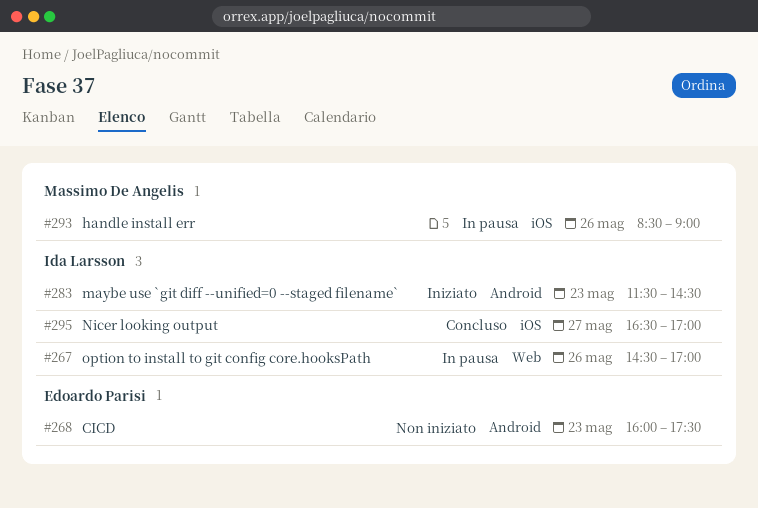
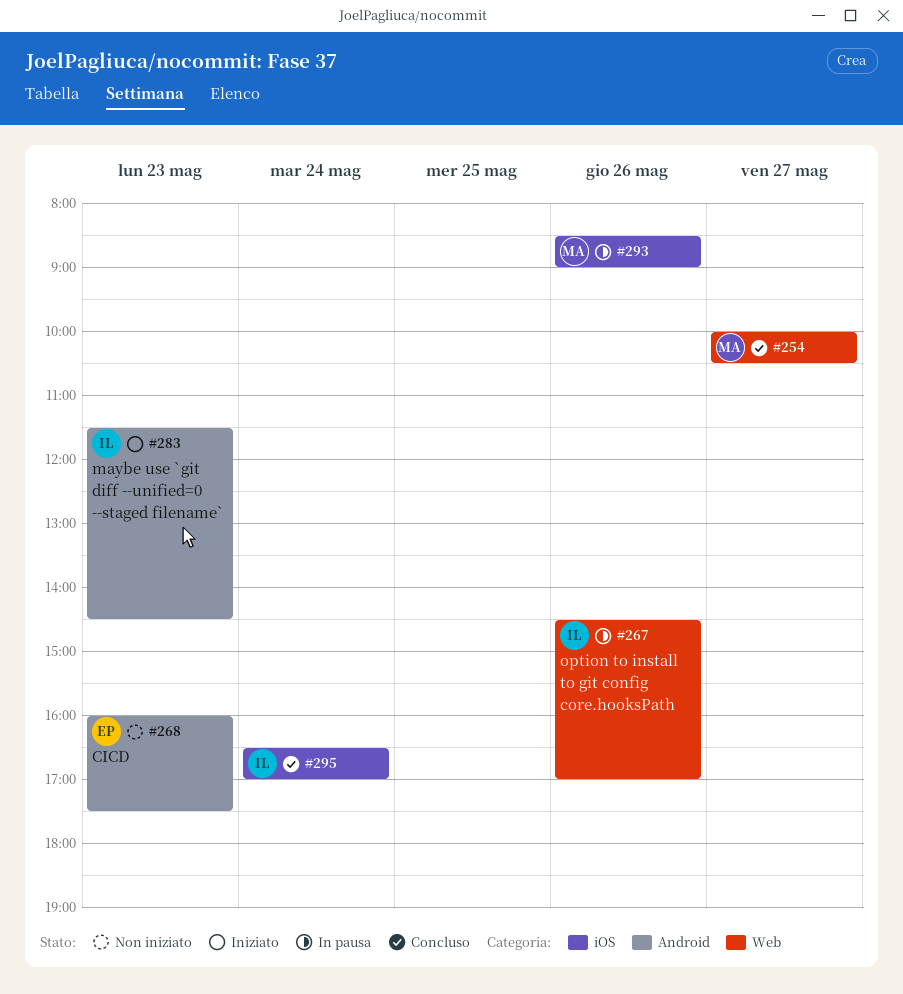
#254: none -> present
#295, day: May 27 -> May 24

